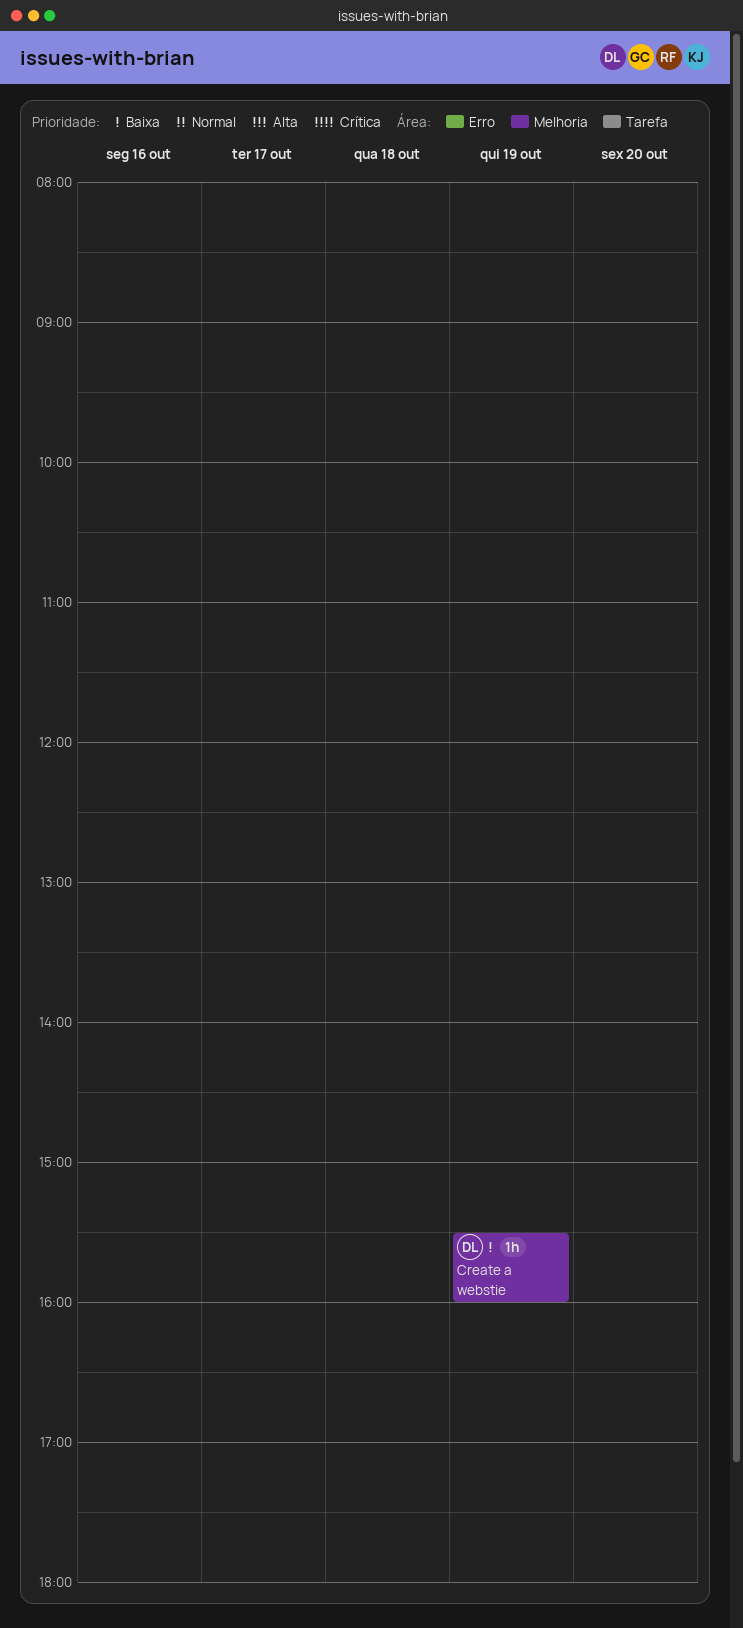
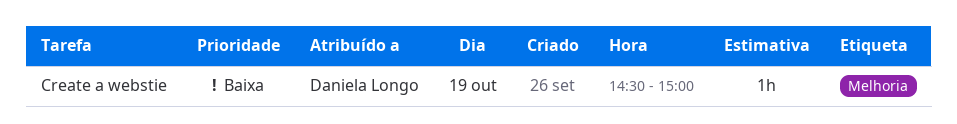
Create a webstie, begins: 15:30 -> 14:30
Create a webstie, ends: 16:00 -> 15:00

